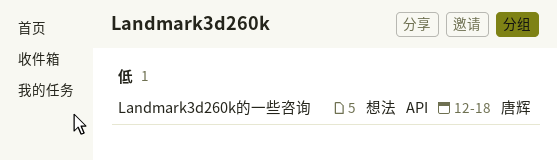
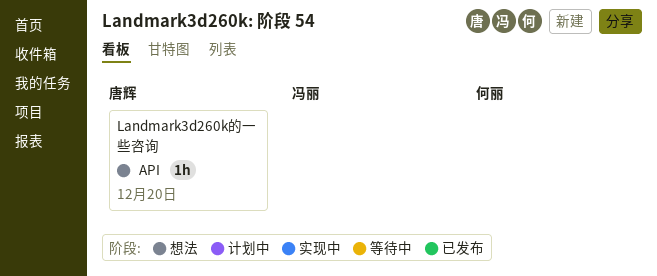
Landmark3d260k的一些咨询, due: Dec 18 -> Dec 20

